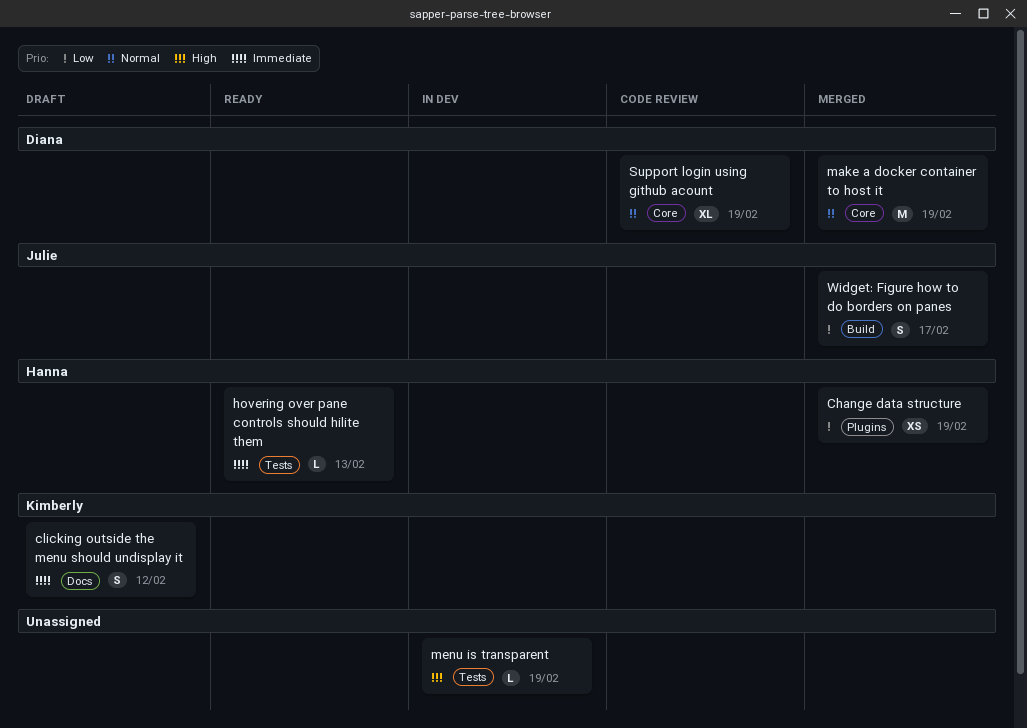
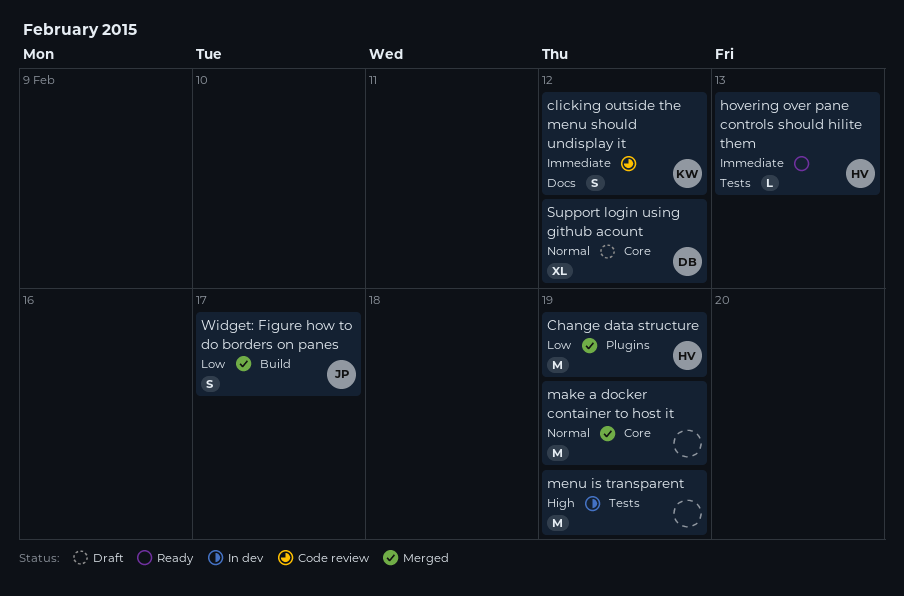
Change data structure, estimate: XS -> M
clicking outside the menu should undisplay it, status: Draft -> Code review
make a docker container to host it, owner: Diana -> none
menu is transparent, estimate: L -> M
Support login using github acount, status: Code review -> Draft
Support login using github acount, due: Feb 19 -> Feb 12

